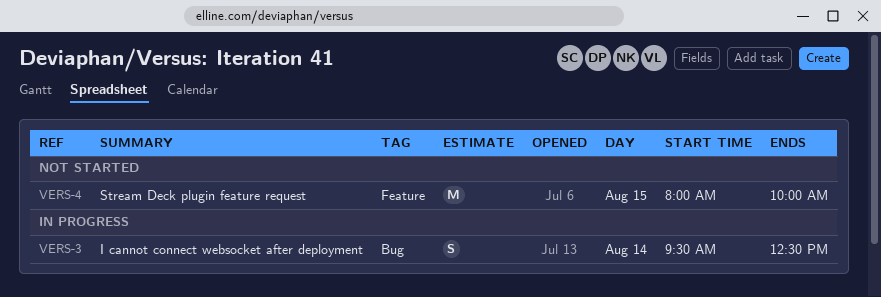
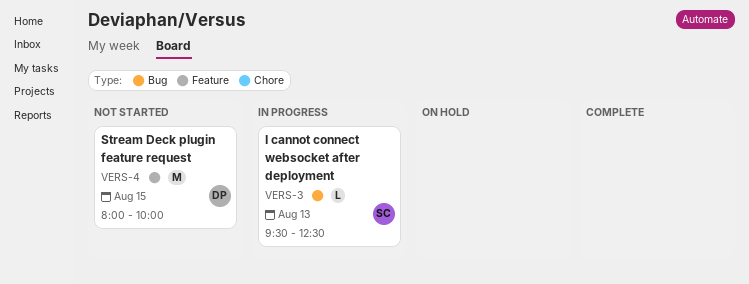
VERS-3, estimate: S -> L
VERS-3, day: Aug 14 -> Aug 13

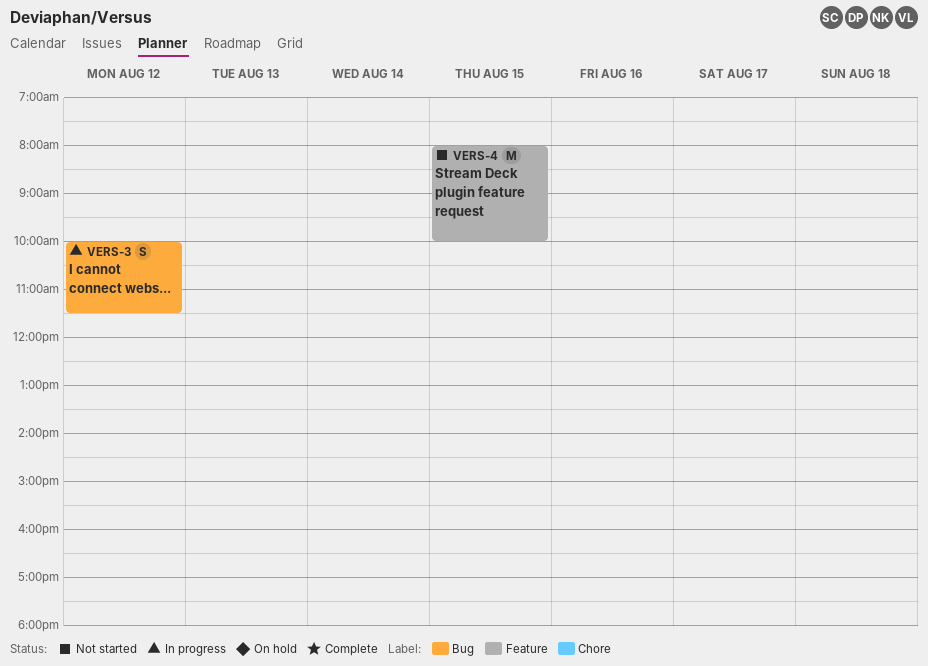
VERS-3, estimate: L -> S
VERS-3, day: Aug 13 -> Aug 12
VERS-3, begins: 09:30 -> 10:00
VERS-3, ends: 12:30 -> 11:30

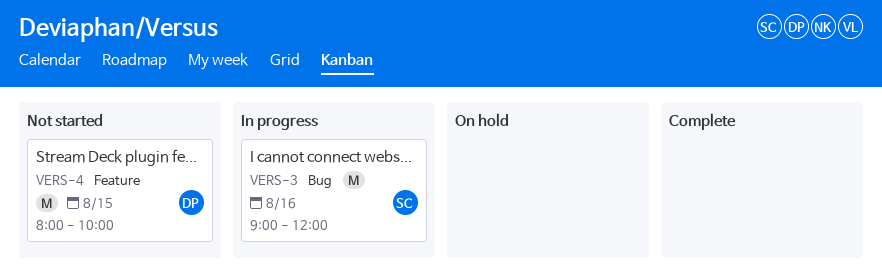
VERS-3, estimate: S -> M
VERS-3, day: Aug 12 -> Aug 16
VERS-3, begins: 10:00 -> 09:00
VERS-3, ends: 11:30 -> 12:00

